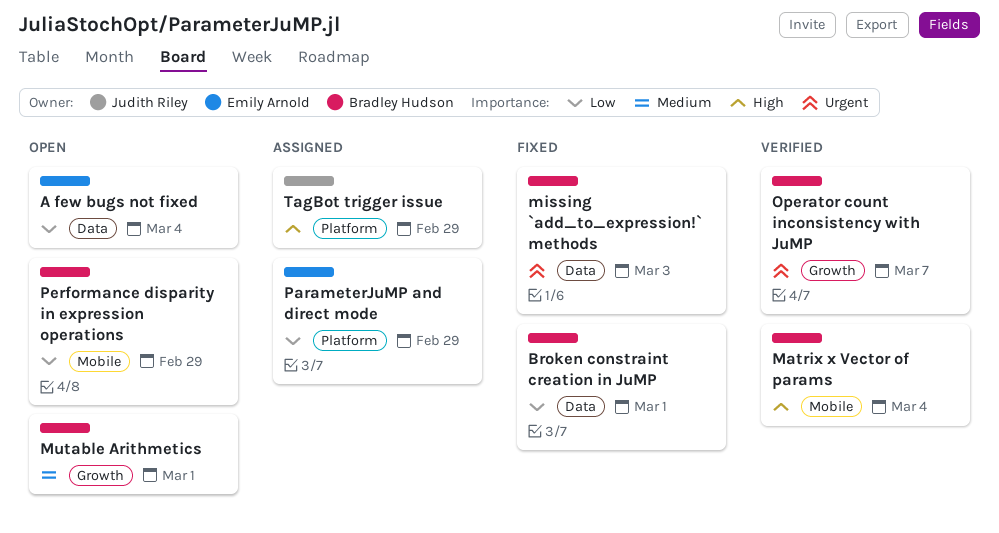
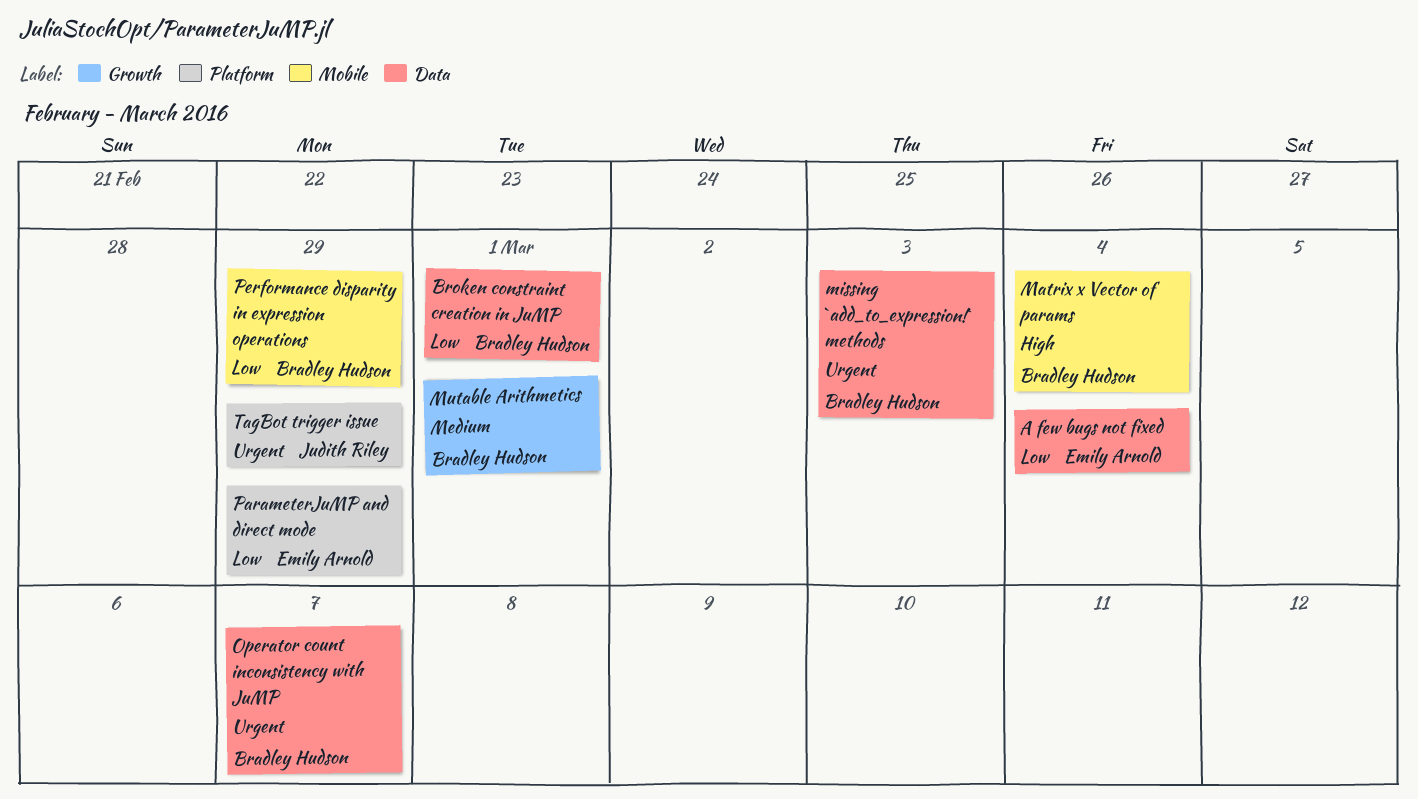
Operator count inconsistency with JuMP, label: Growth -> Data
TagBot trigger issue, priority: High -> Urgent

